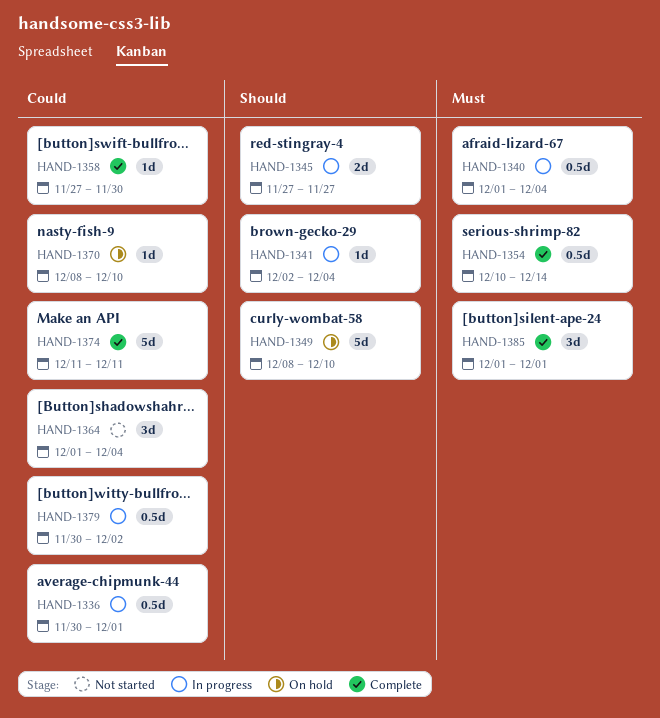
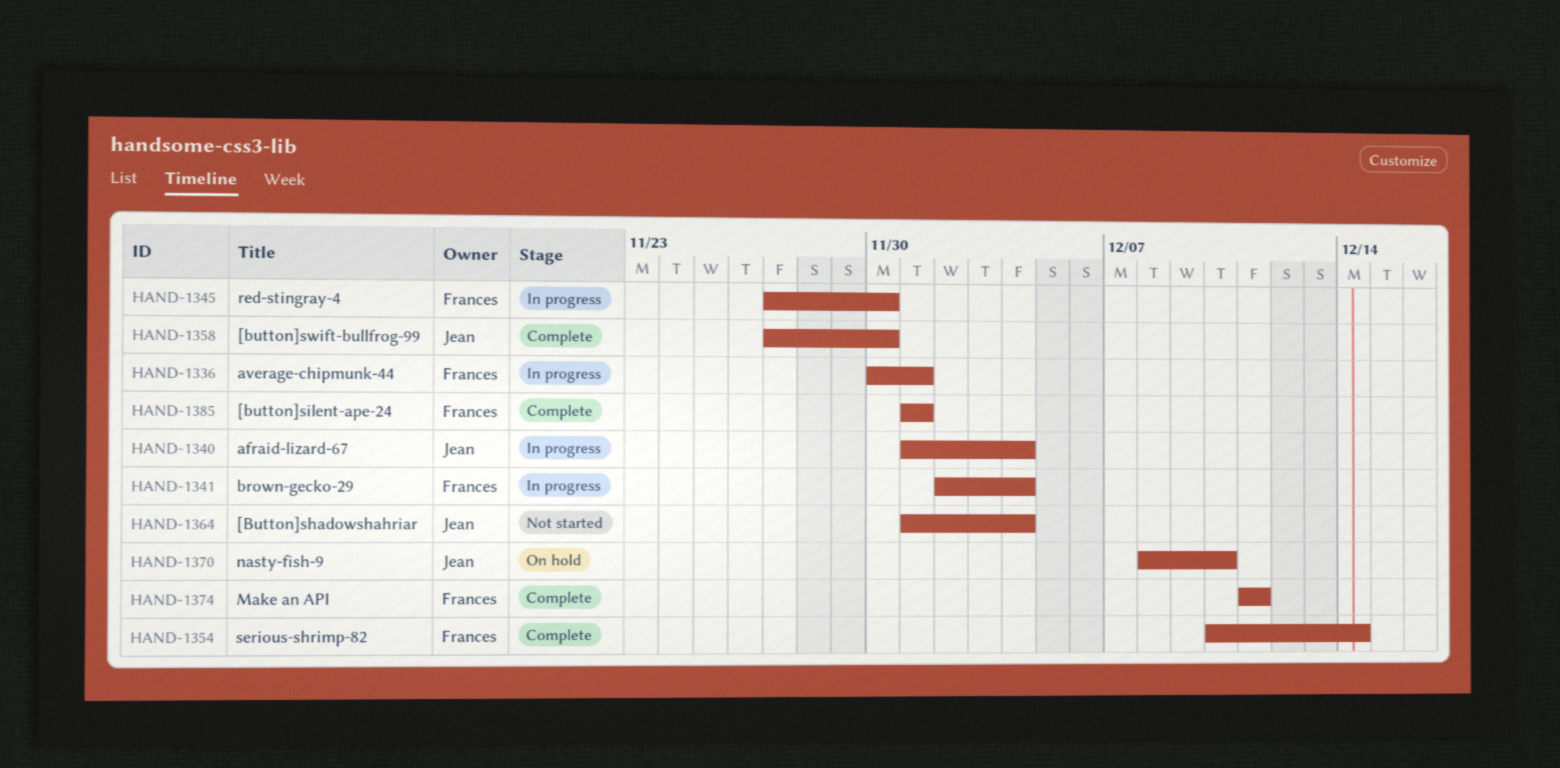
HAND-1345, due: Nov 27 -> Nov 30
HAND-1349: present -> none
HAND-1379: present -> none

